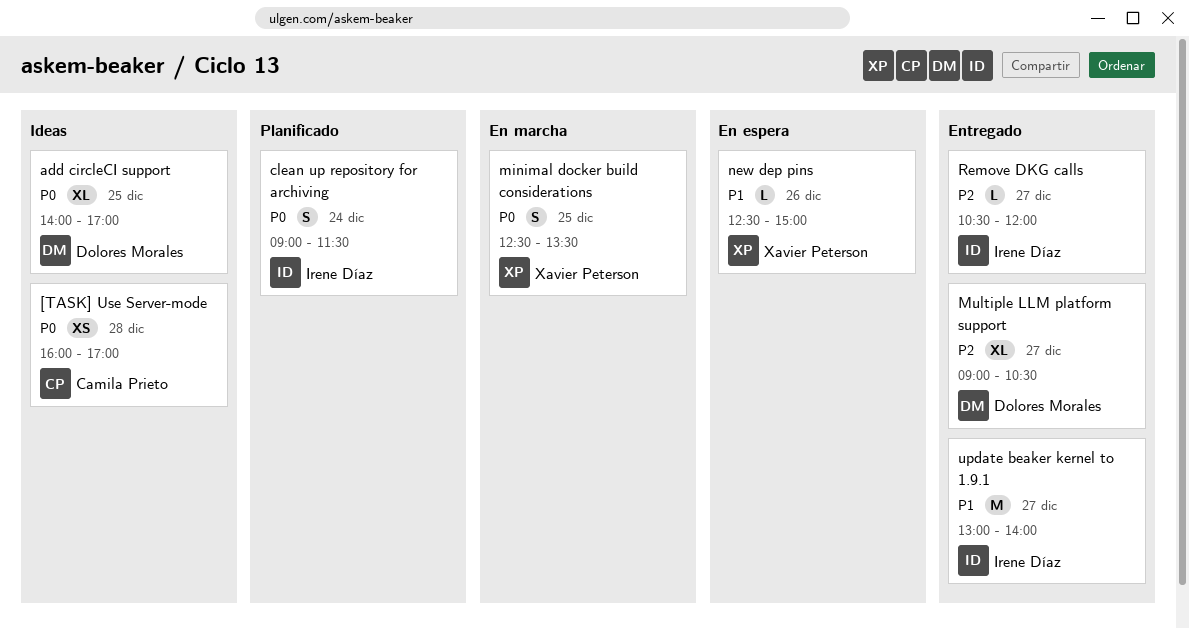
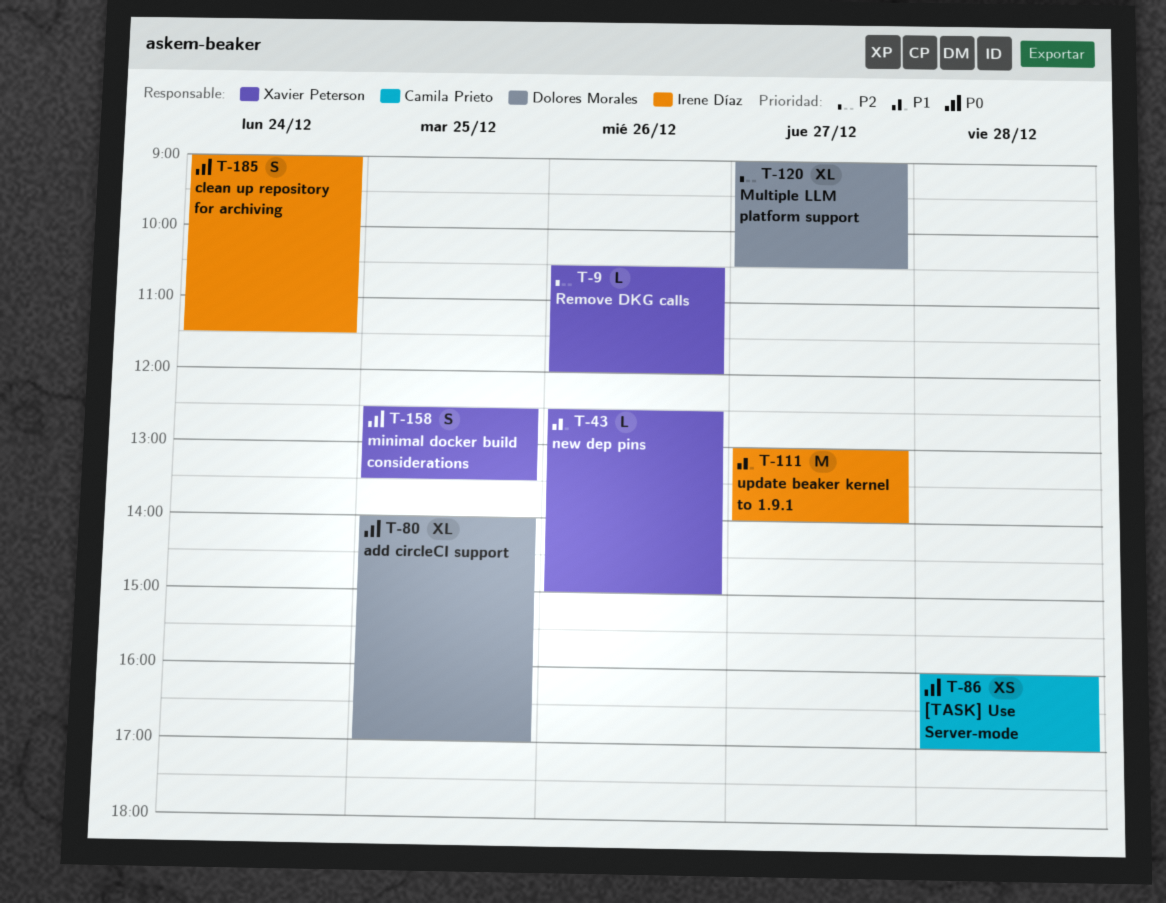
Remove DKG calls, owner: Irene Díaz -> Xavier Peterson
Remove DKG calls, day: Dec 27 -> Dec 26

